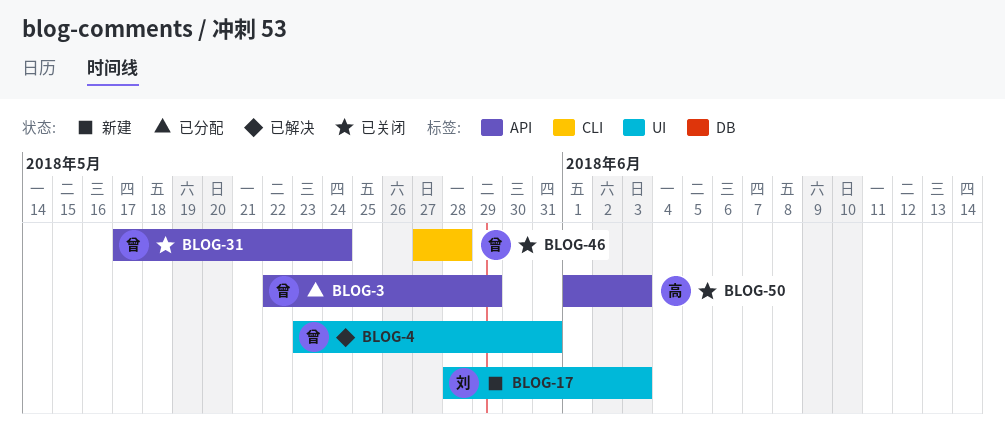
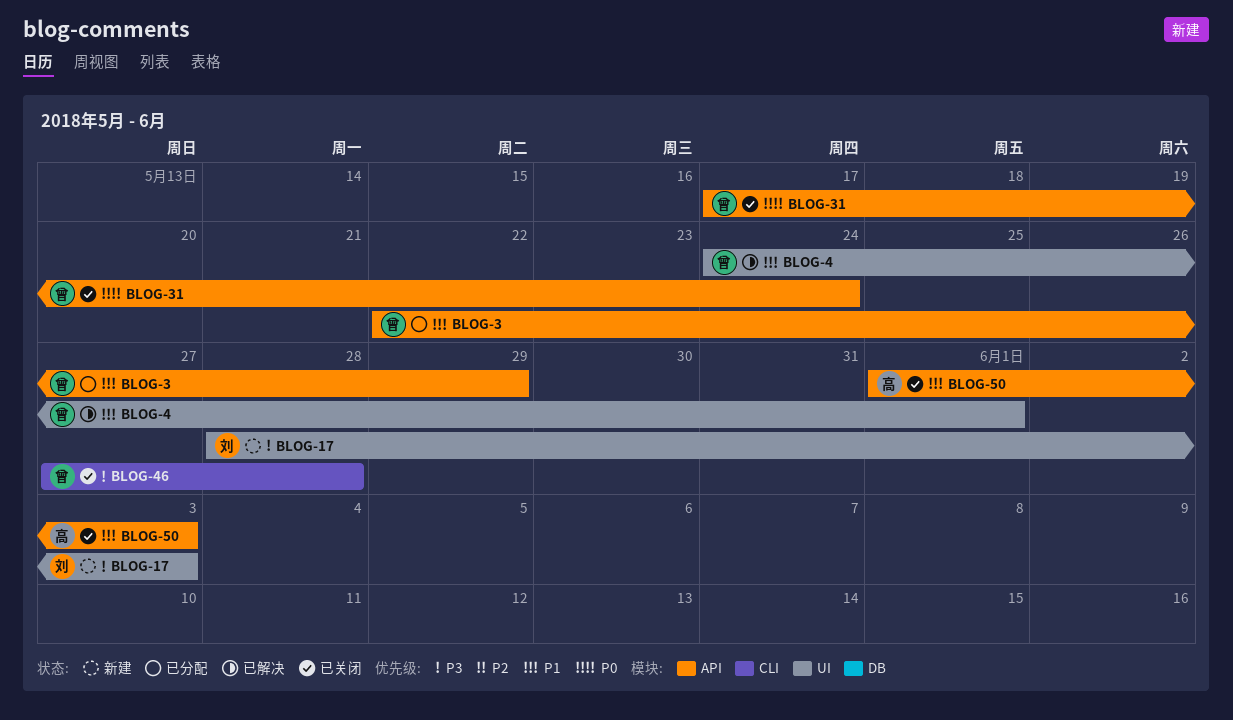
BLOG-4, start: May 23 -> May 24
BLOG-4, due: May 31 -> Jun 1

